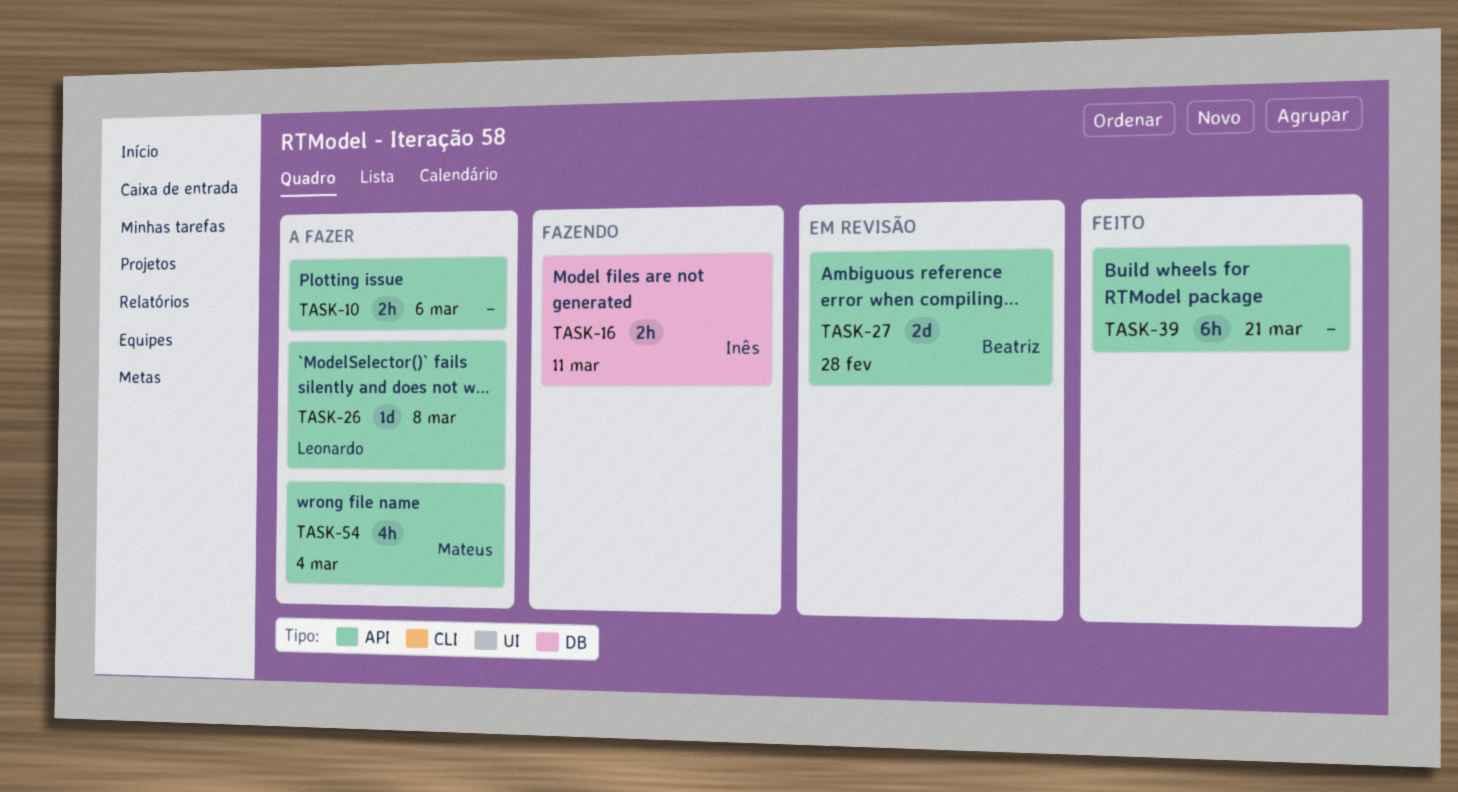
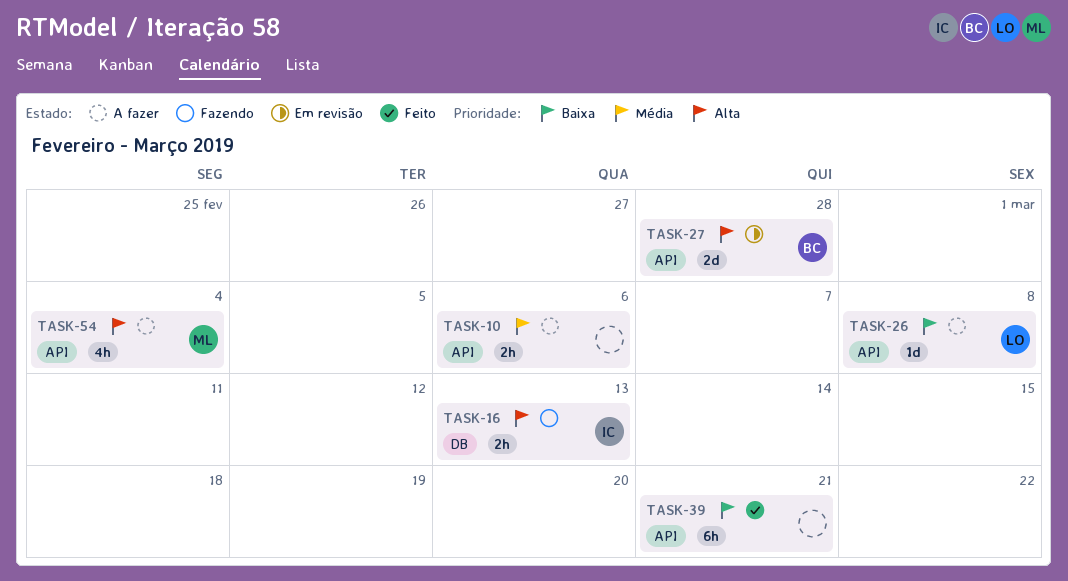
TASK-16, due: Mar 11 -> Mar 13

